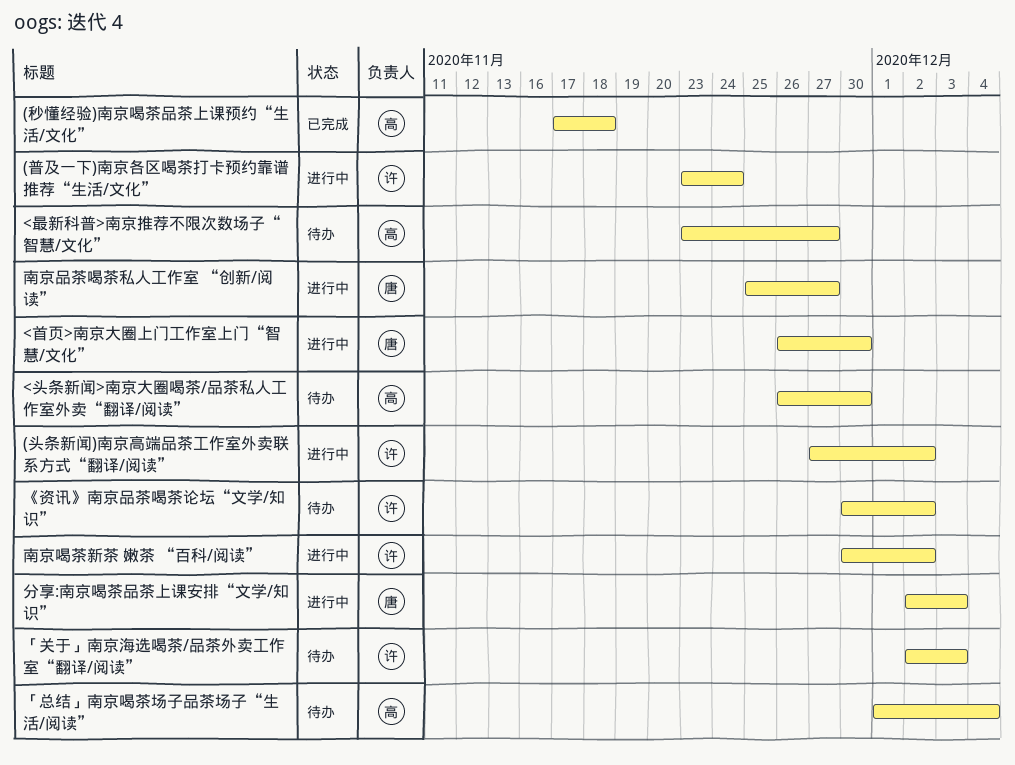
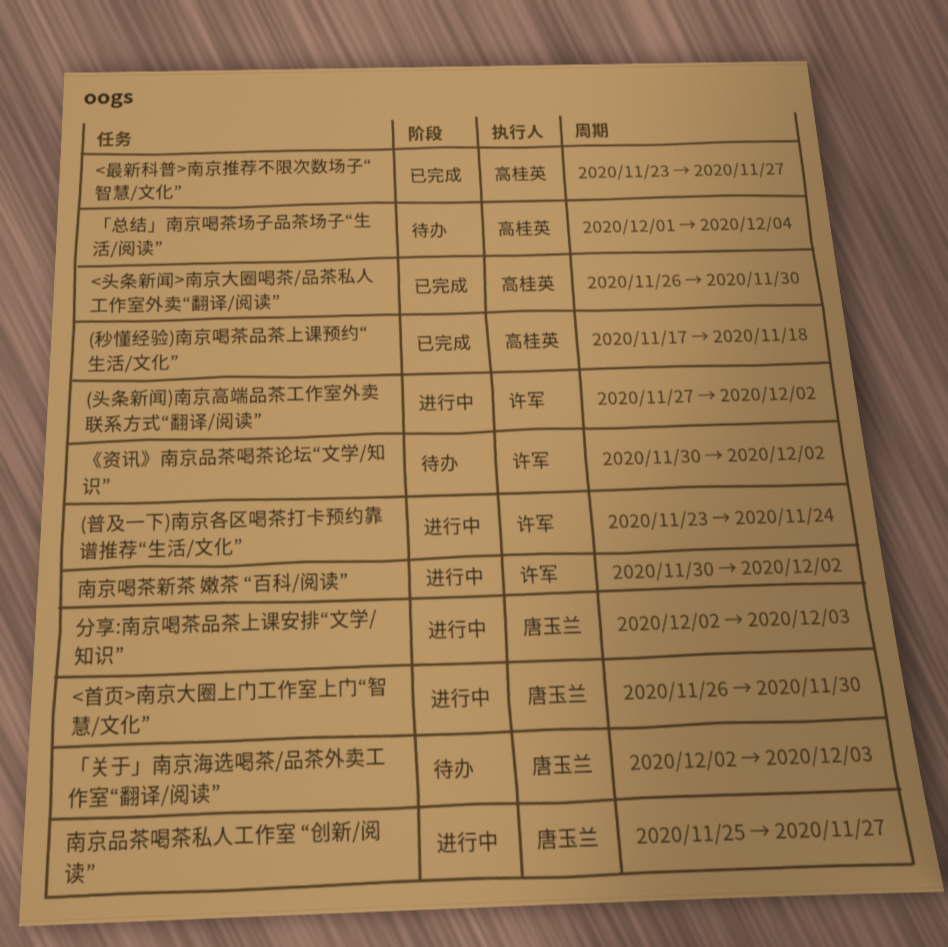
<头条新闻>南京大圈喝茶/品茶私人工作室外卖“翻译/阅读”, status: 待办 -> 已完成
<最新科普>南京推荐不限次数场子“智慧/文化”, status: 待办 -> 已完成
「关于」南京海选喝茶/品茶外卖工作室“翻译/阅读”, owner: 许军 -> 唐玉兰

